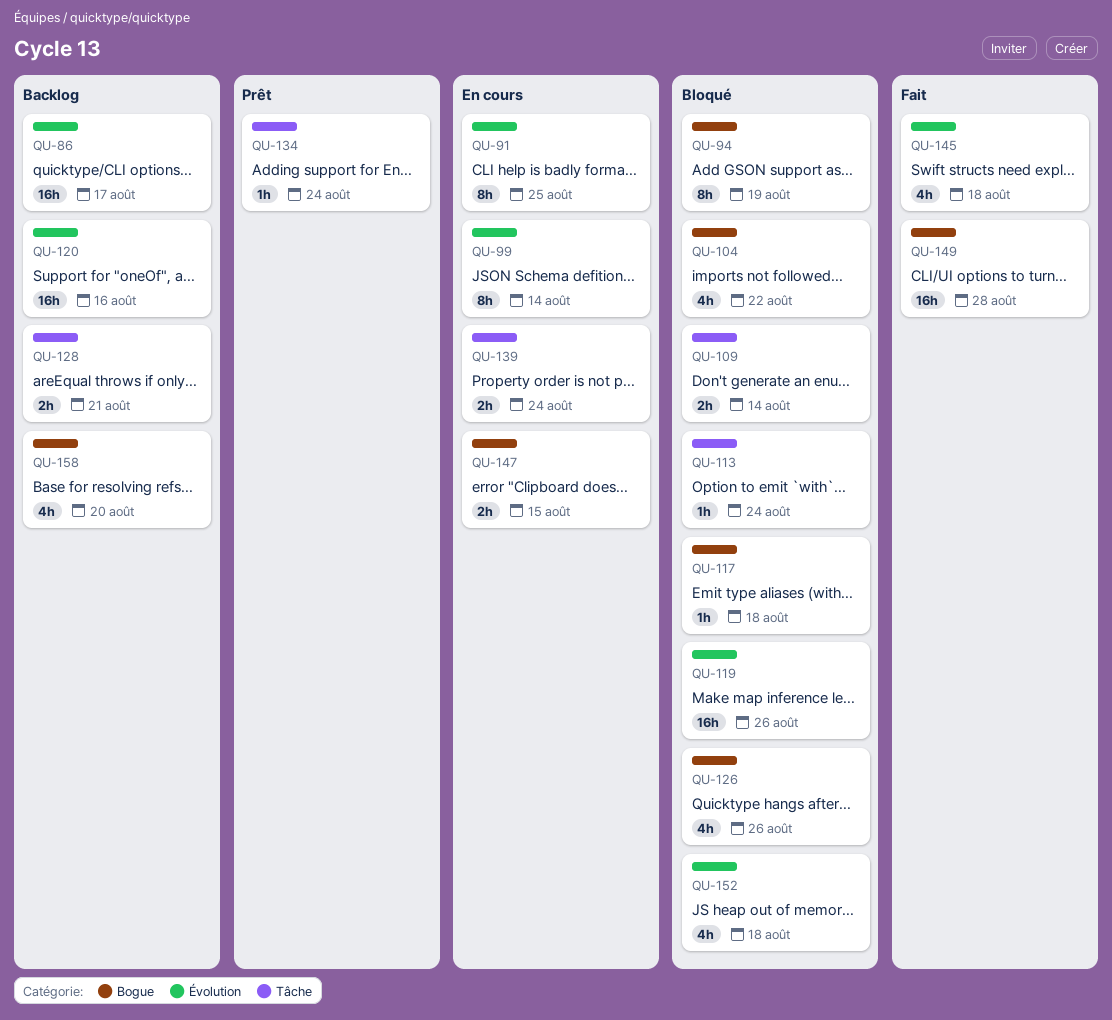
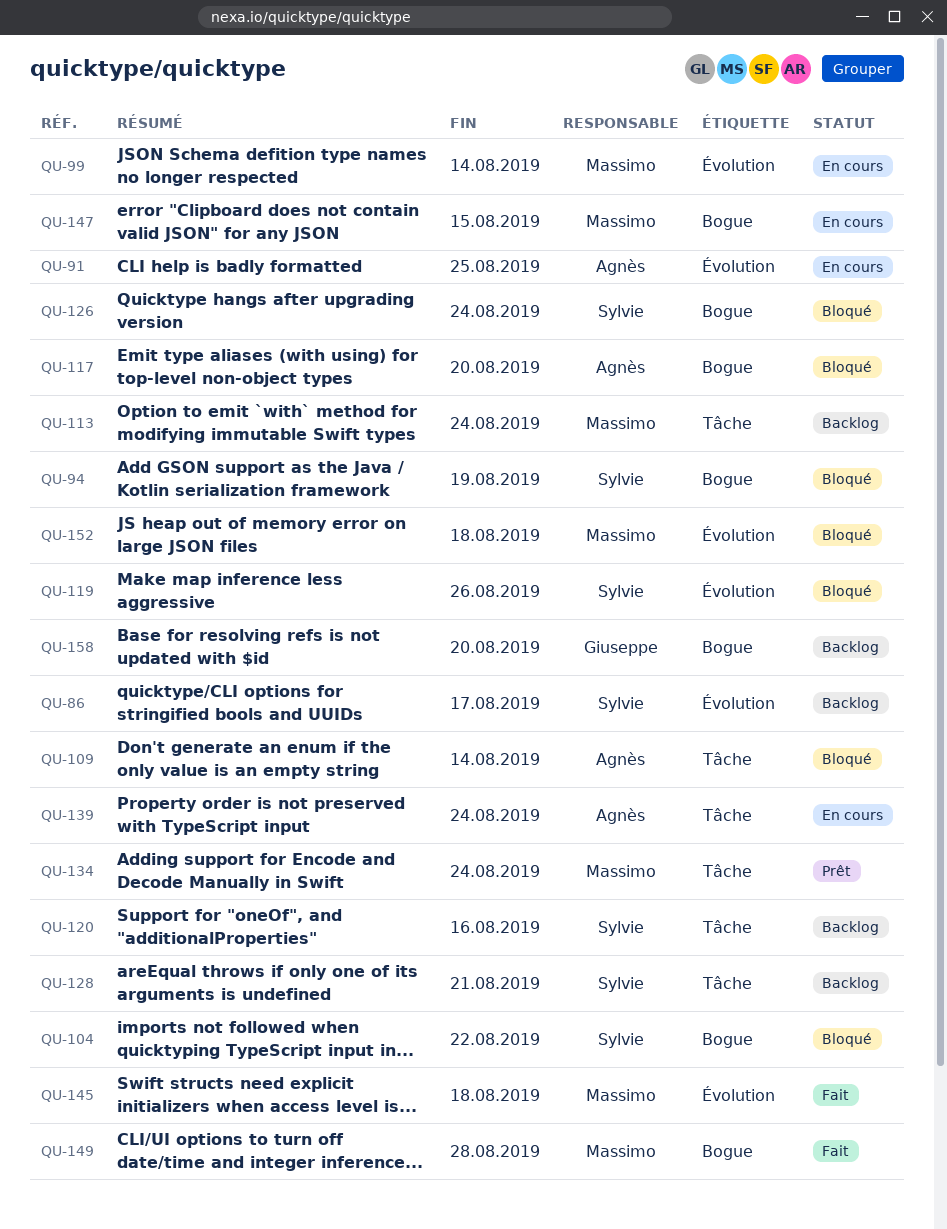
QU-113, status: Bloqué -> Backlog
QU-117, due: Aug 18 -> Aug 20
QU-120, label: Évolution -> Tâche
QU-126, due: Aug 26 -> Aug 24

